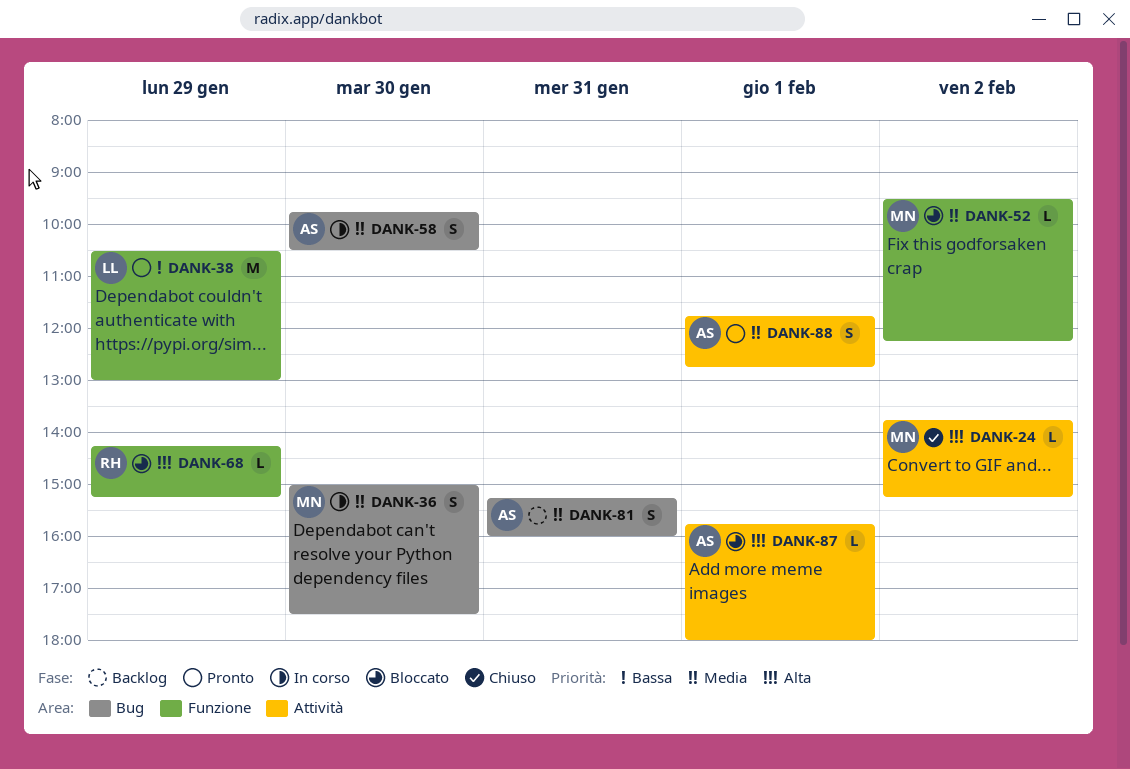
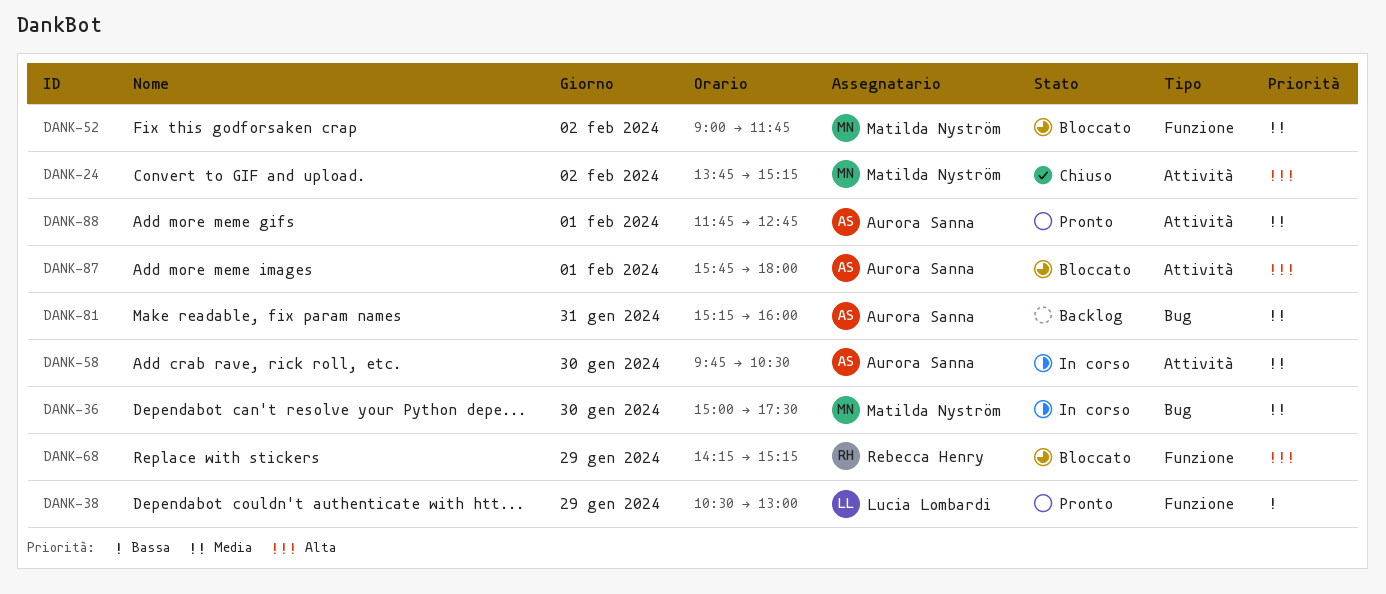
DANK-52, begins: 09:30 -> 09:00
DANK-52, ends: 12:15 -> 11:45
DANK-58, label: Bug -> Attività

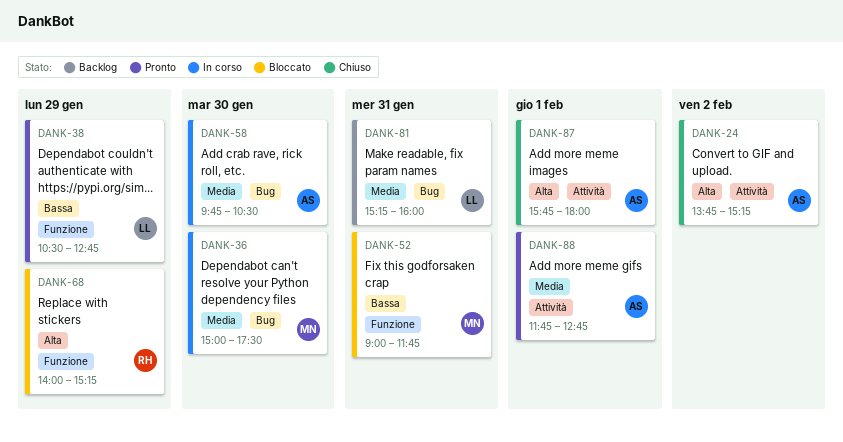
DANK-24, owner: Matilda Nyström -> Aurora Sanna
DANK-38, ends: 13:00 -> 12:45
DANK-52, priority: Media -> Bassa
DANK-52, day: Feb 2 -> Jan 31
DANK-58, label: Attività -> Bug
DANK-68, begins: 14:15 -> 14:00
DANK-81, owner: Aurora Sanna -> Lucia Lombardi
DANK-87, status: Bloccato -> Chiuso

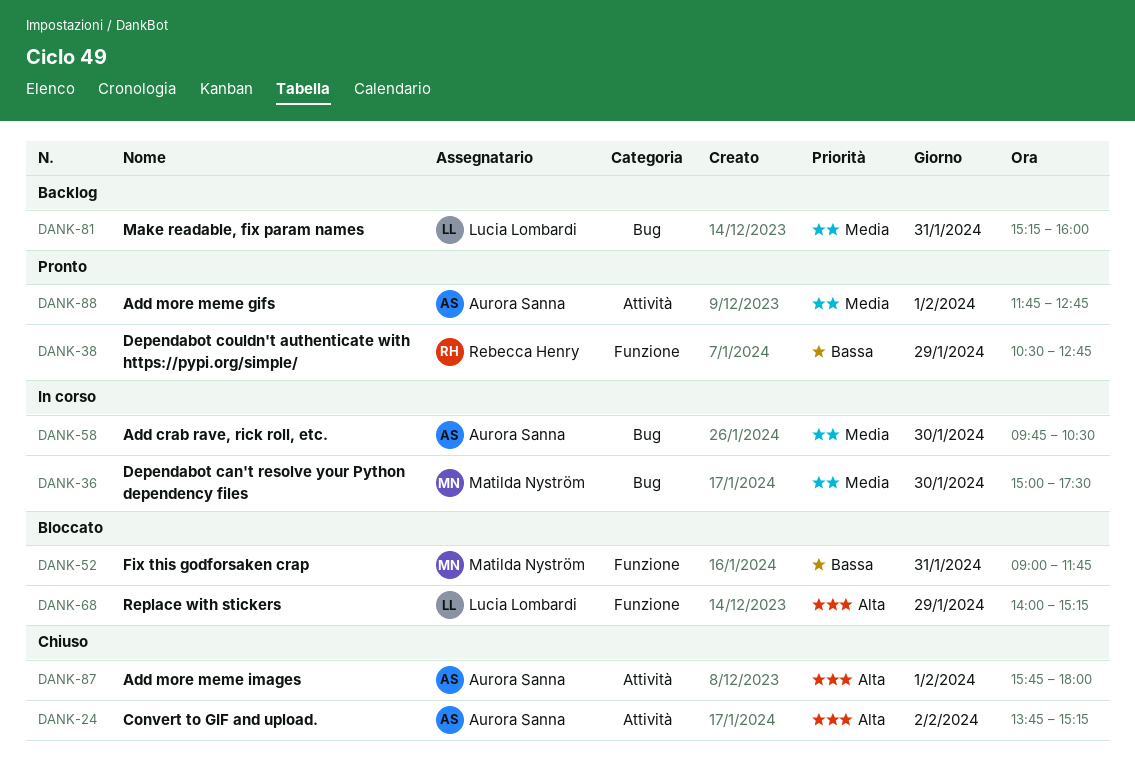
DANK-38, owner: Lucia Lombardi -> Rebecca Henry
DANK-68, owner: Rebecca Henry -> Lucia Lombardi

